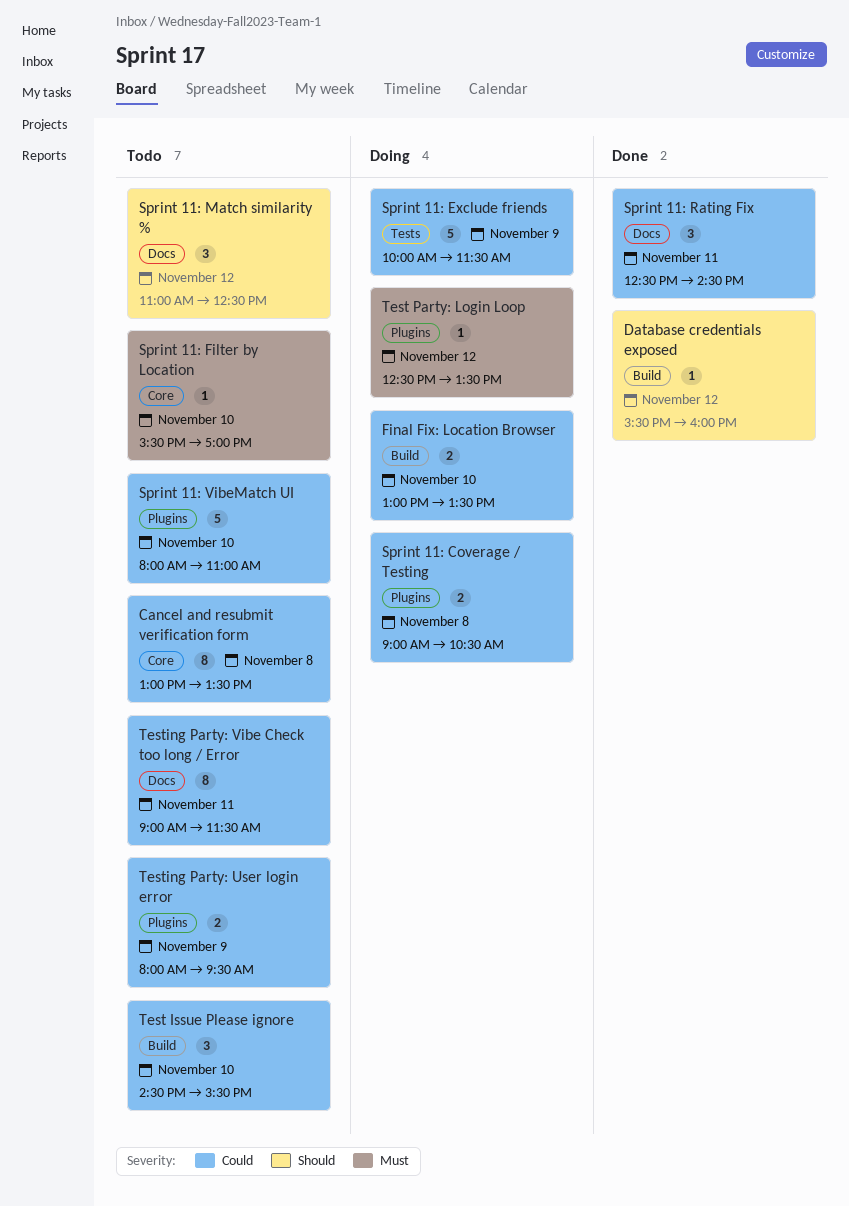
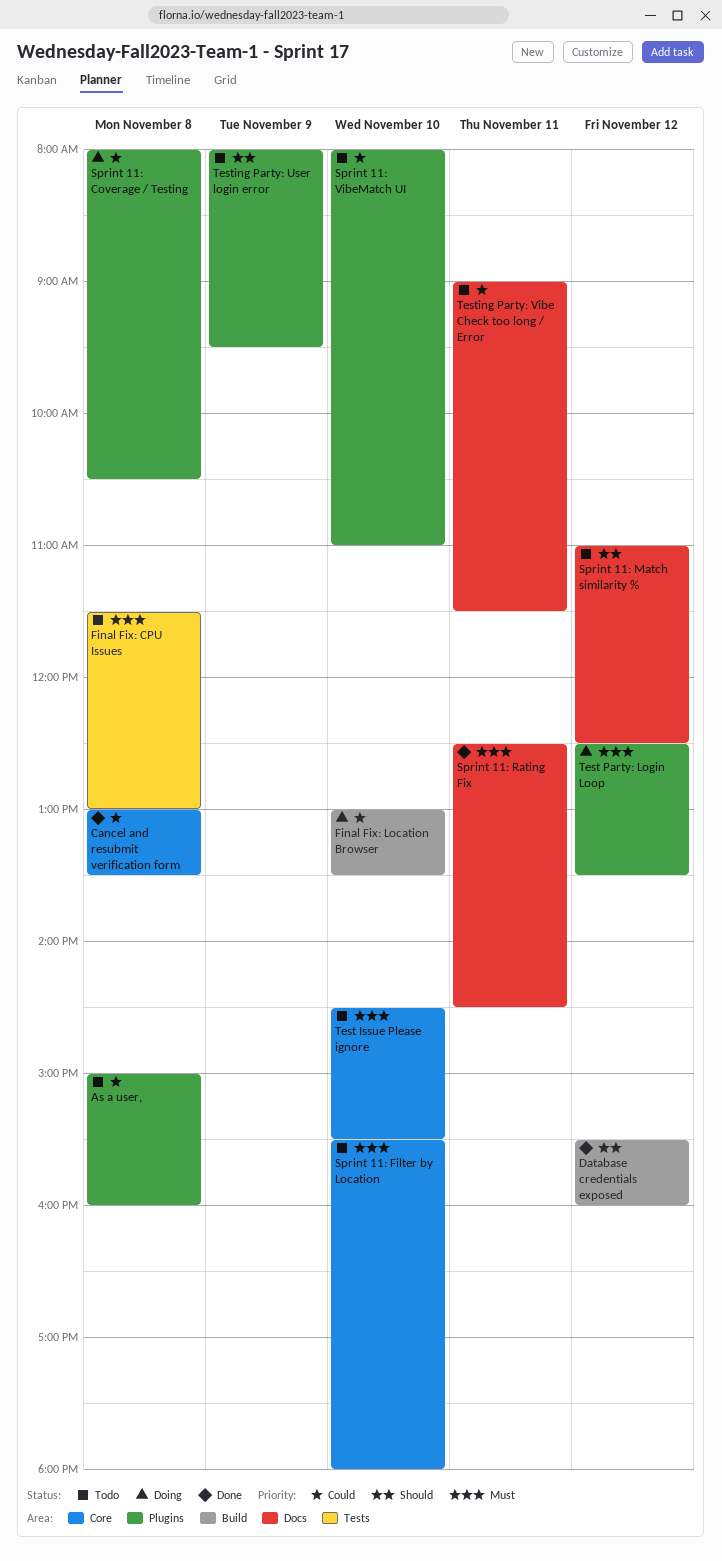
As a user,: none -> present
Cancel and resubmit verification form, status: Todo -> Done
Final Fix: CPU Issues: none -> present
Sprint 11: Coverage / Testing, begins: 09:00 -> 08:00
Sprint 11: Exclude friends: present -> none
Sprint 11: Filter by Location, ends: 17:00 -> 18:00
Sprint 11: Rating Fix, priority: Could -> Must
Test Issue Please ignore, priority: Could -> Must
Test Issue Please ignore, label: Build -> Core
Testing Party: User login error, priority: Could -> Should

